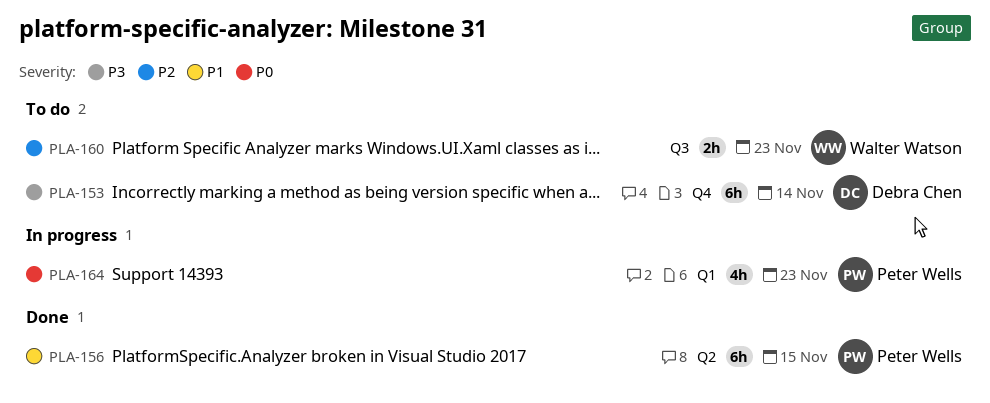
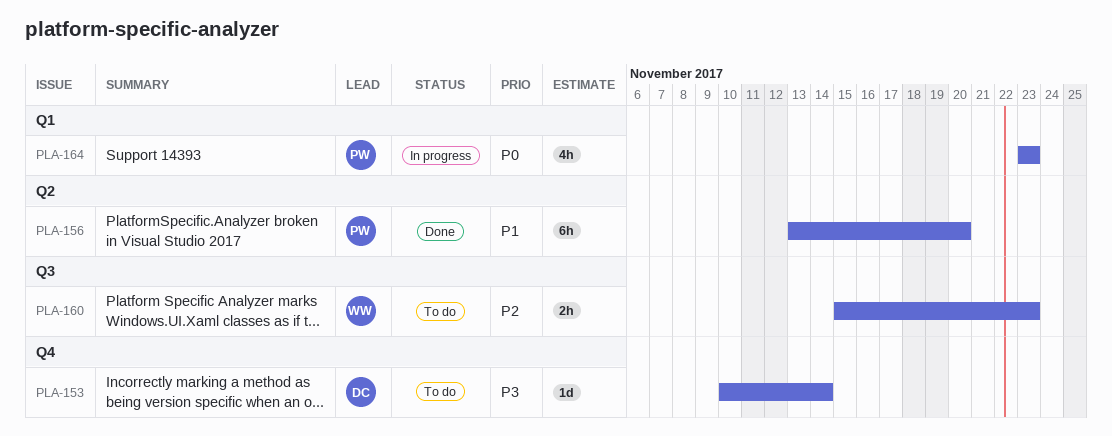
PLA-153, estimate: 6h -> 1d
PLA-156, due: Nov 15 -> Nov 20

